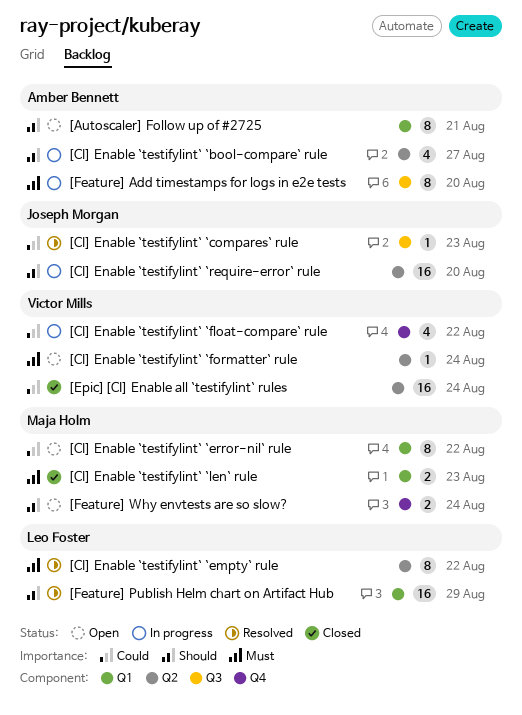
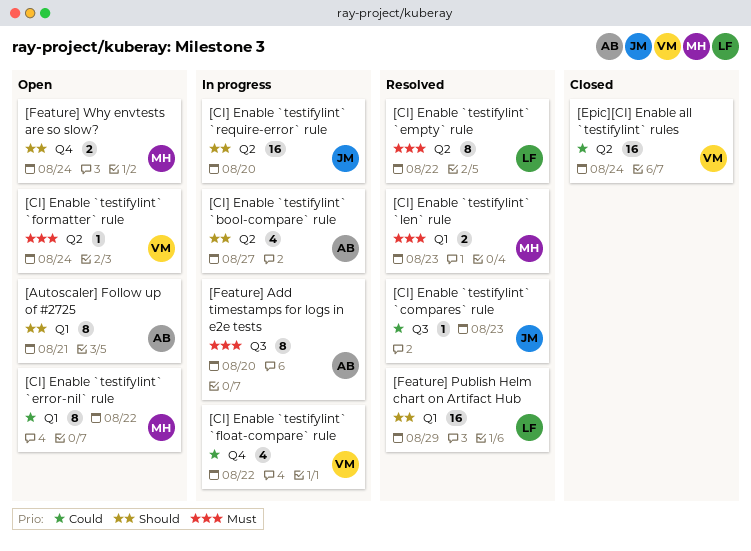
[CI] Enable `testifylint` `len` rule, status: Closed -> Resolved

